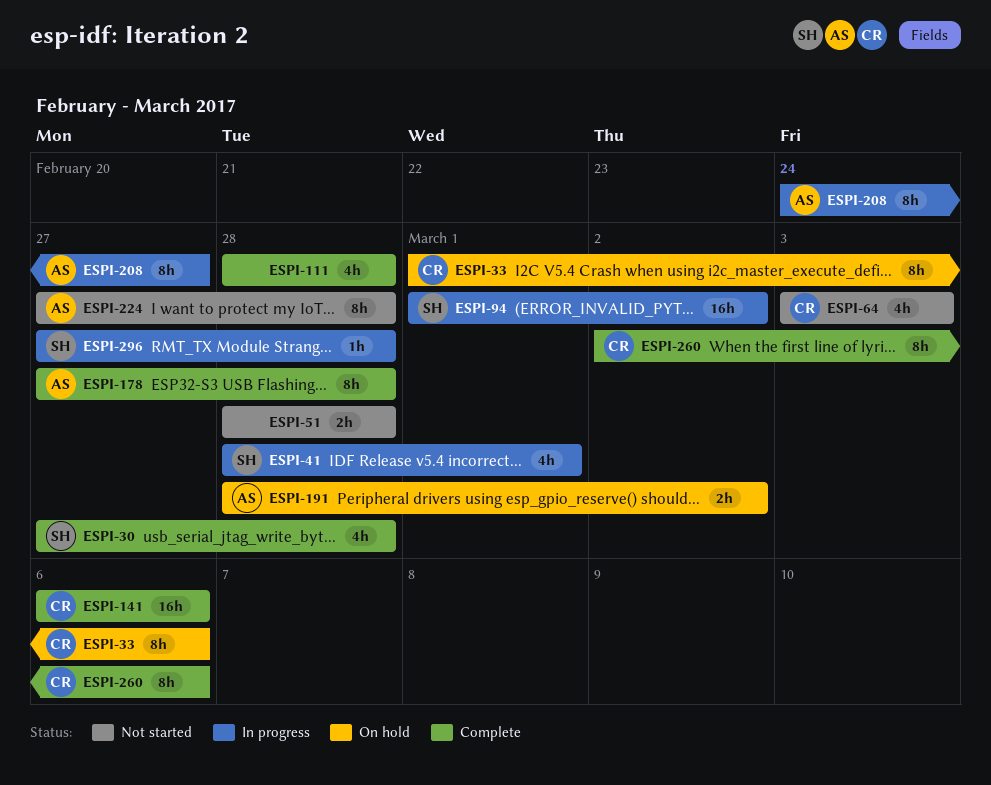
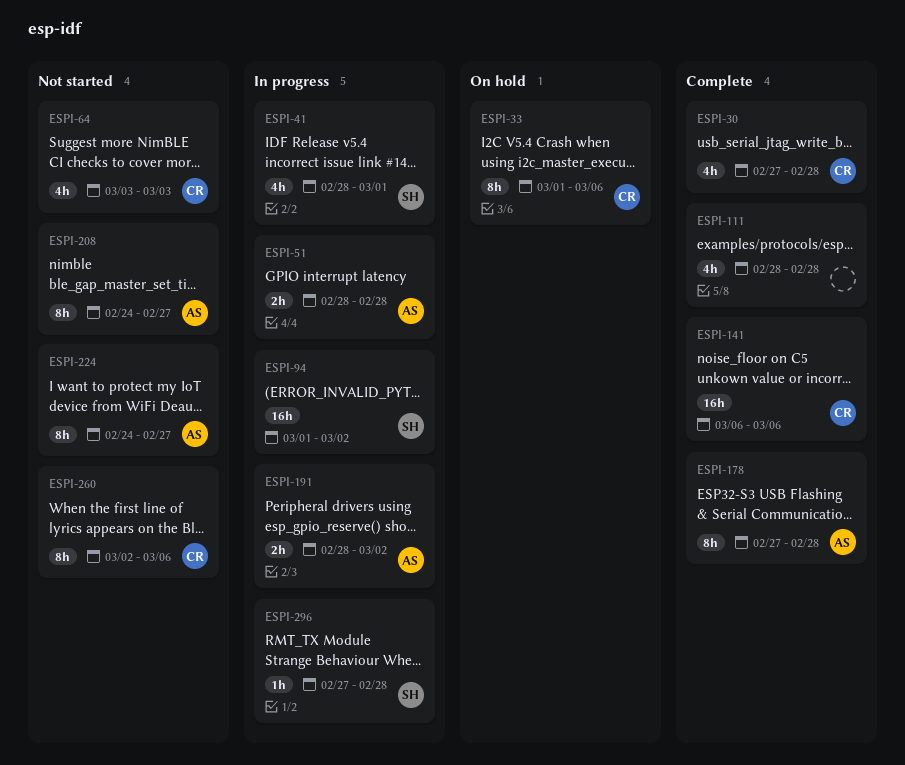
ESPI-30, owner: SH -> CR
ESPI-51, status: Not started -> In progress
ESPI-51, owner: none -> AS
ESPI-191, status: On hold -> In progress
ESPI-208, status: In progress -> Not started
ESPI-224, start: Feb 27 -> Feb 24
ESPI-224, due: Feb 28 -> Feb 27
ESPI-260, status: Complete -> Not started

